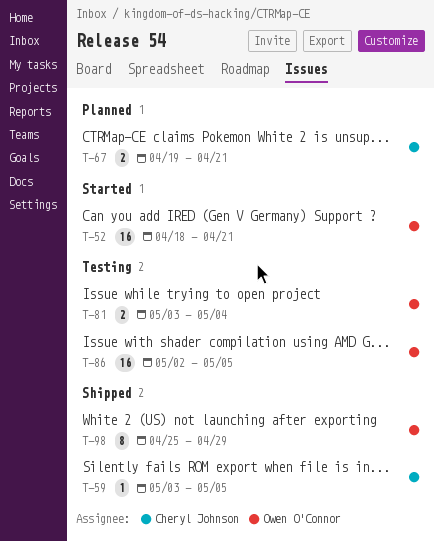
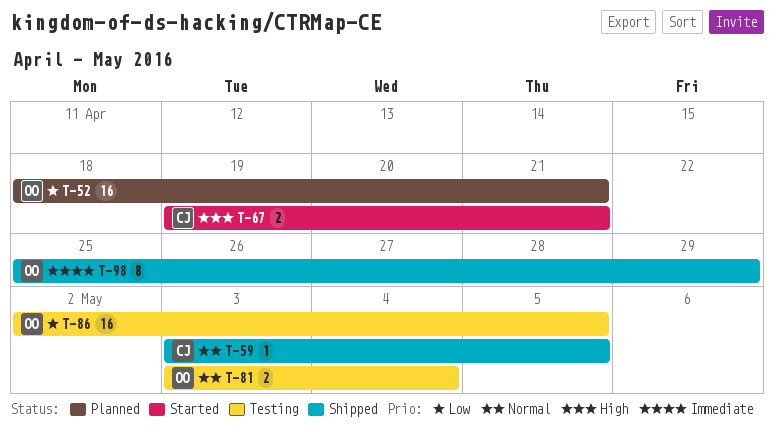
T-52, status: Started -> Planned
T-67, status: Planned -> Started

